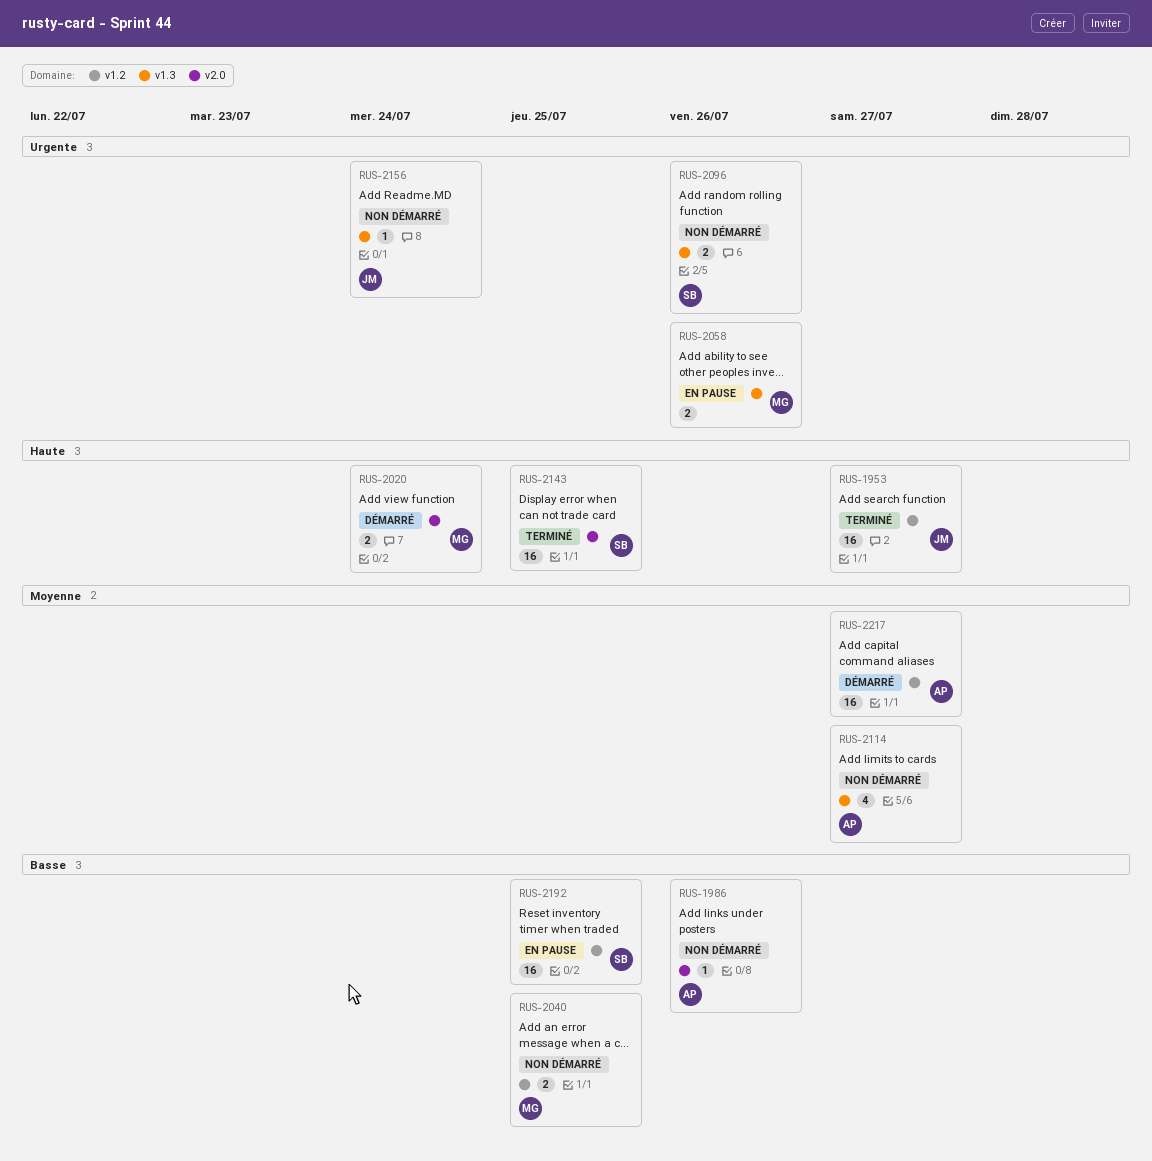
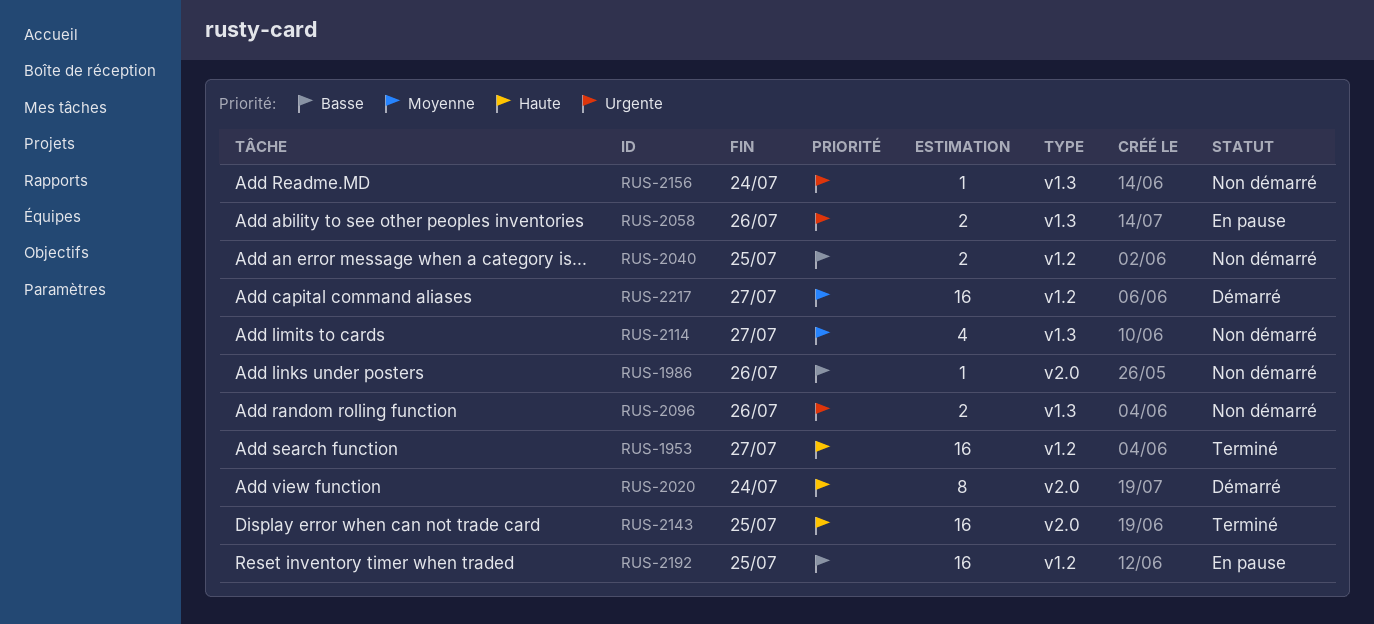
RUS-2020, estimate: 2 -> 8

